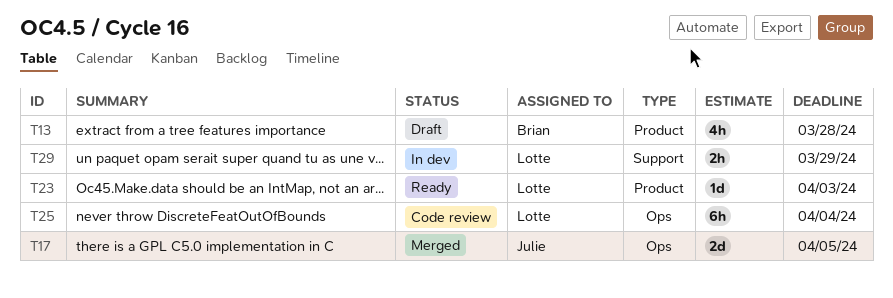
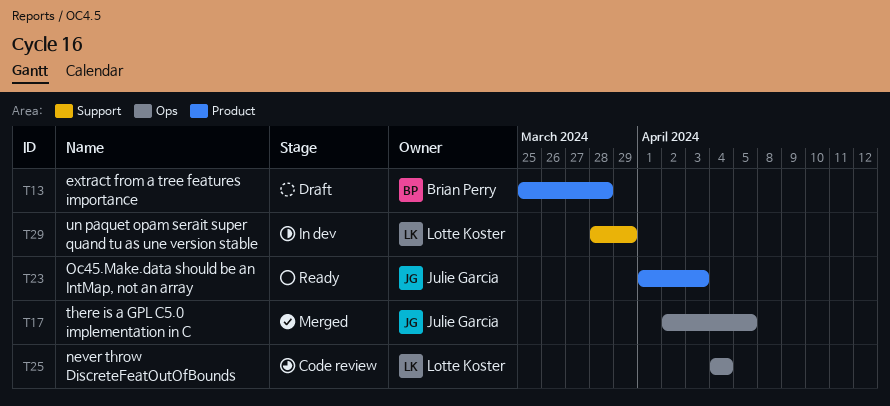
T23, owner: Lotte Koster -> Julie Garcia

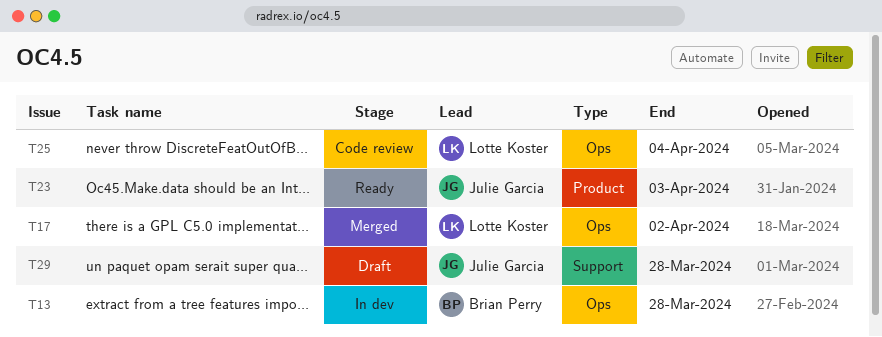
T13, status: Draft -> In dev
T13, label: Product -> Ops
T17, owner: Julie Garcia -> Lotte Koster
T17, due: Apr 5 -> Apr 2
T29, status: In dev -> Draft
T29, owner: Lotte Koster -> Julie Garcia
T29, due: Mar 29 -> Mar 28

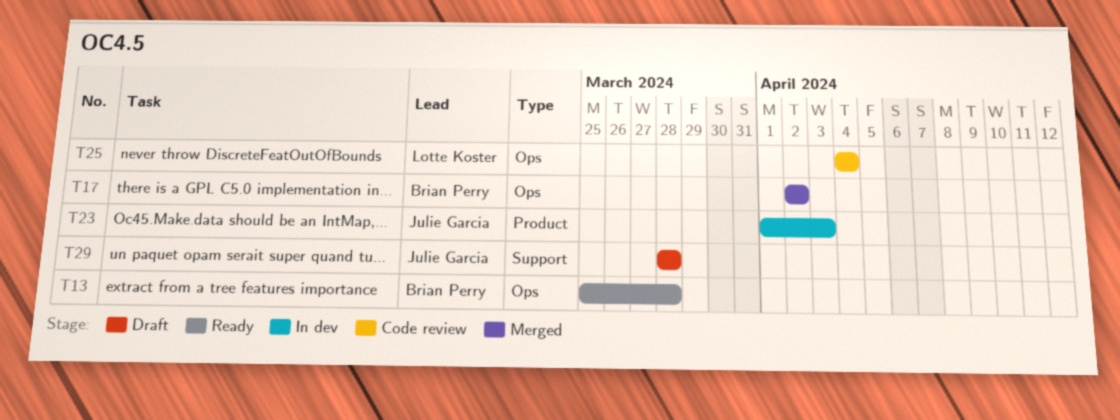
T13, status: In dev -> Ready
T17, owner: Lotte Koster -> Brian Perry
T23, status: Ready -> In dev

